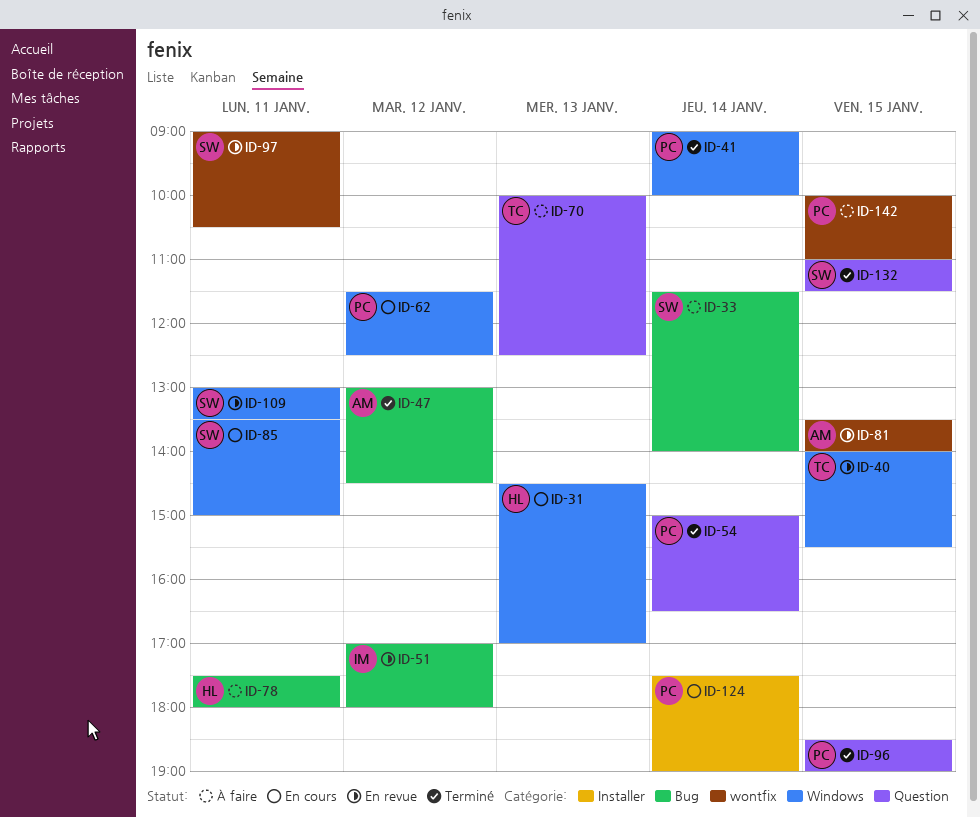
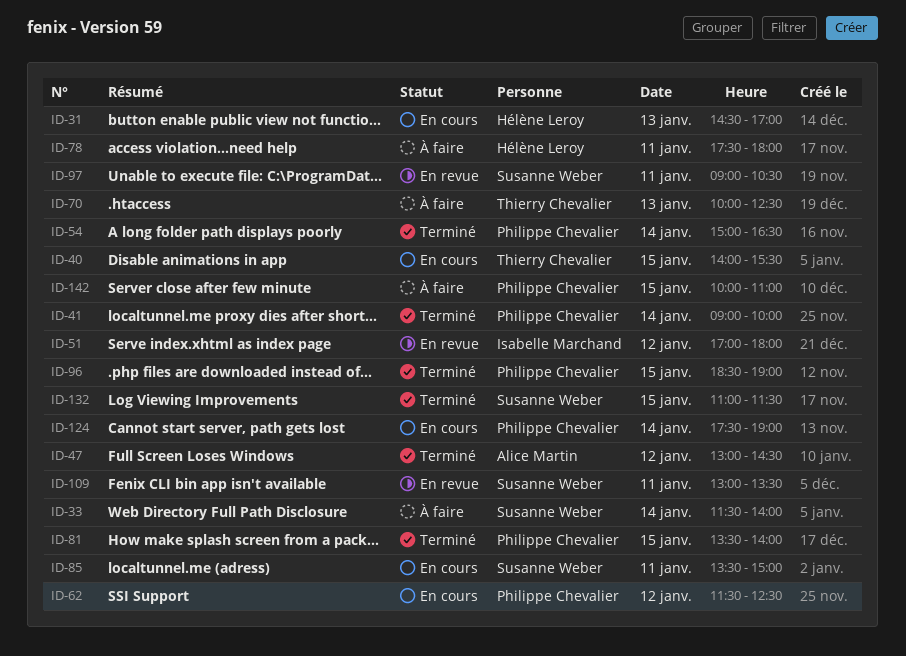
ID-40, status: En revue -> En cours
ID-81, status: En revue -> Terminé
ID-81, owner: Alice Martin -> Philippe Chevalier

